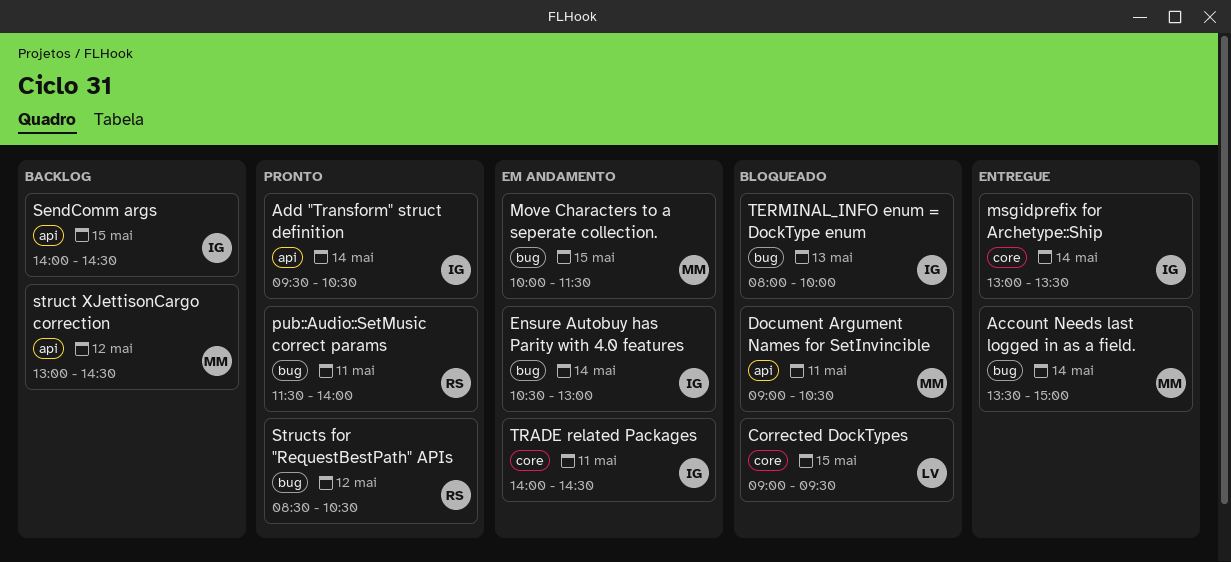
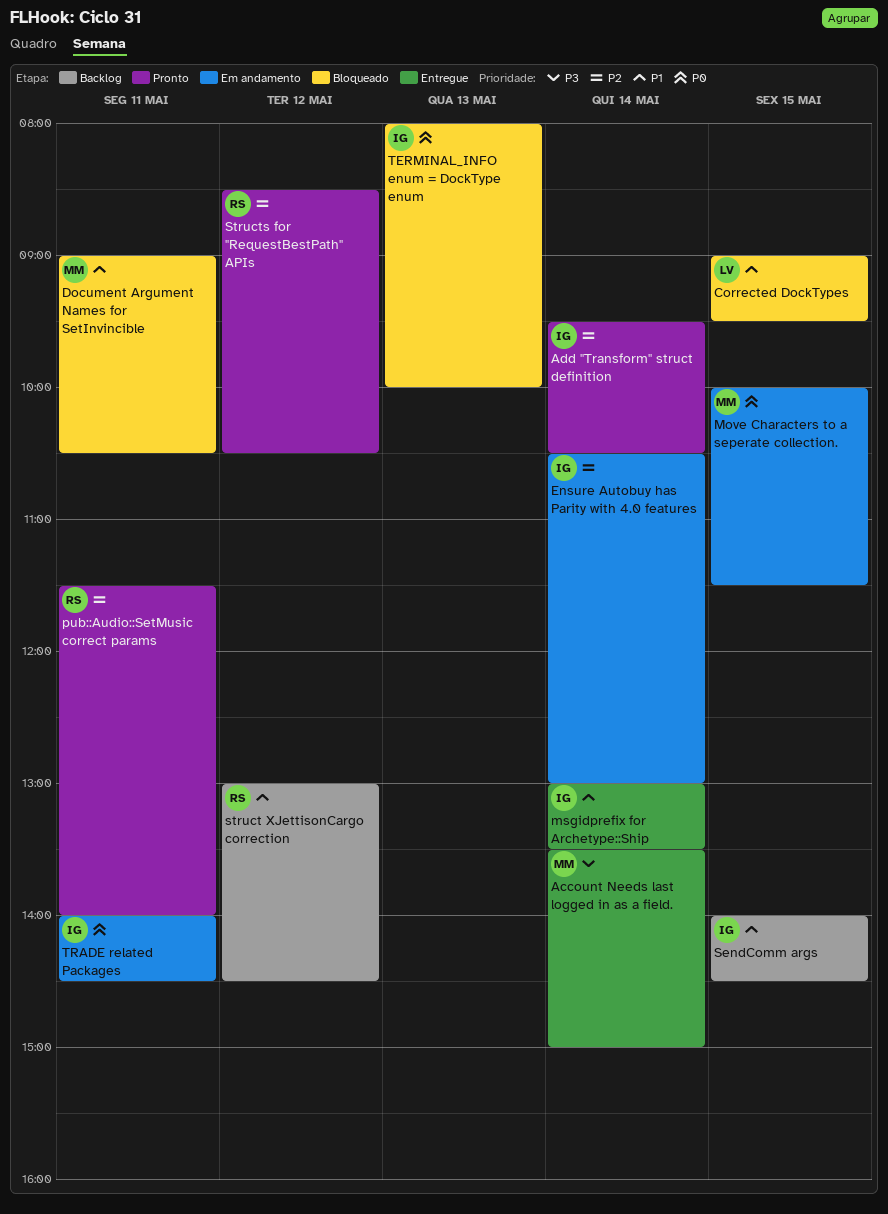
struct XJettisonCargo correction, owner: MM -> RS

